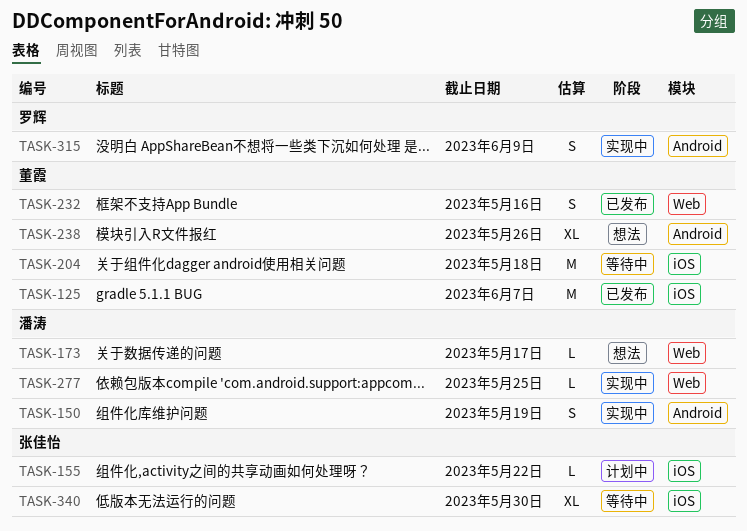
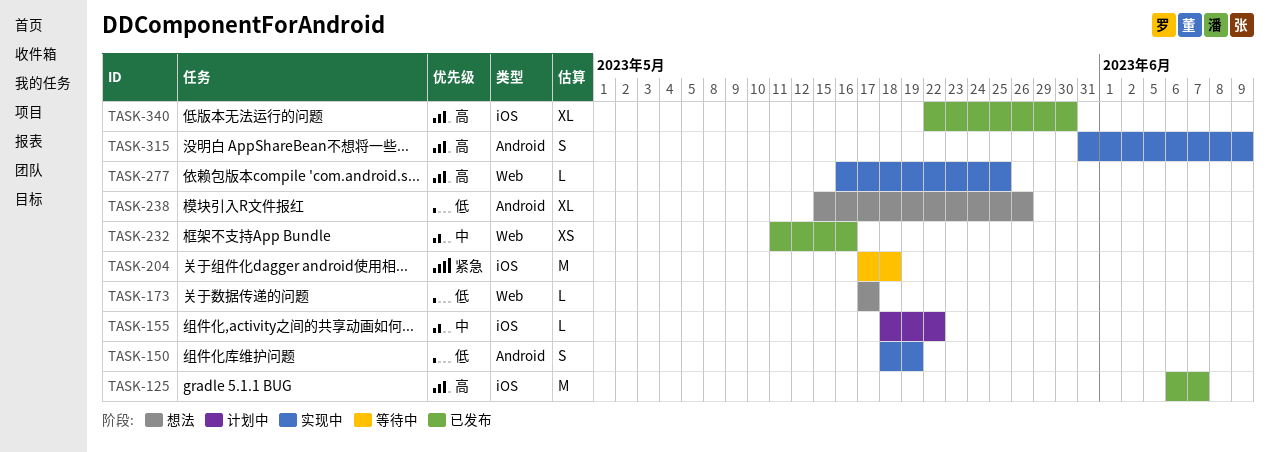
TASK-232, estimate: S -> XS
TASK-340, status: 等待中 -> 已发布

